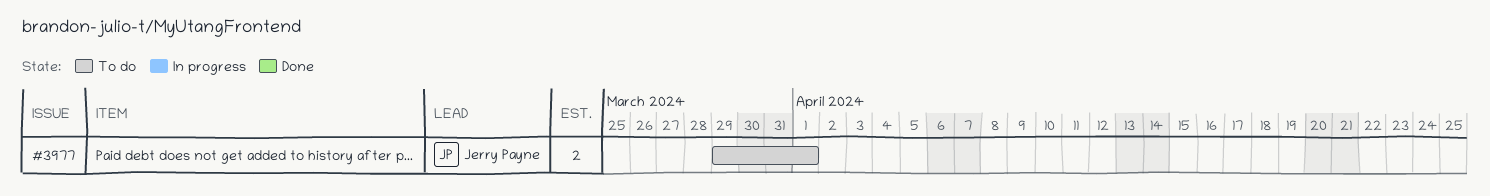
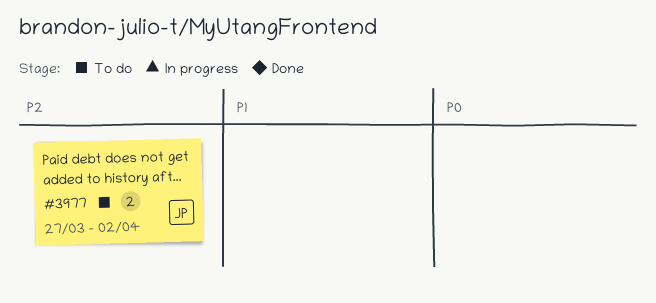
#3977, start: Mar 29 -> Mar 27
#3977, due: Apr 1 -> Apr 2

